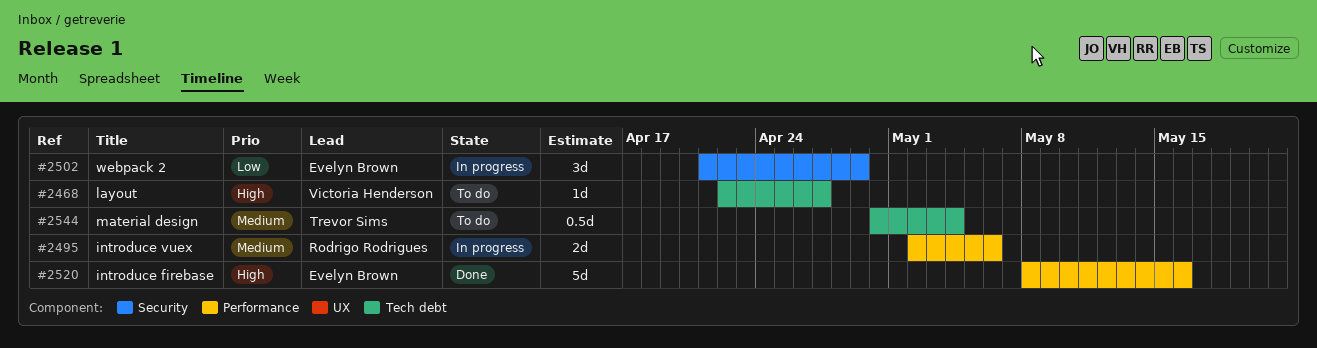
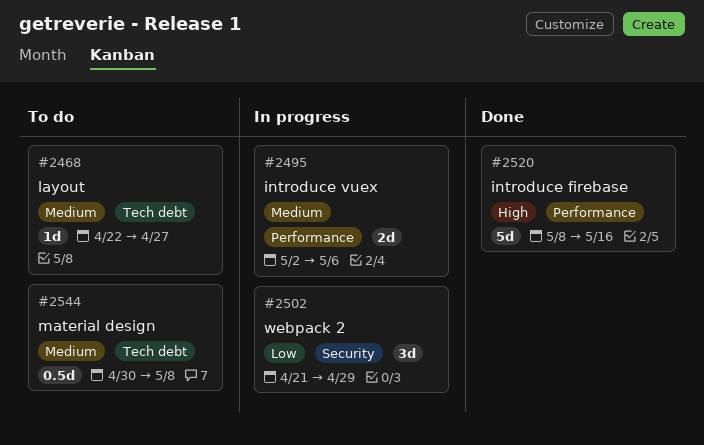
#2468, priority: High -> Medium
#2544, due: May 4 -> May 8

